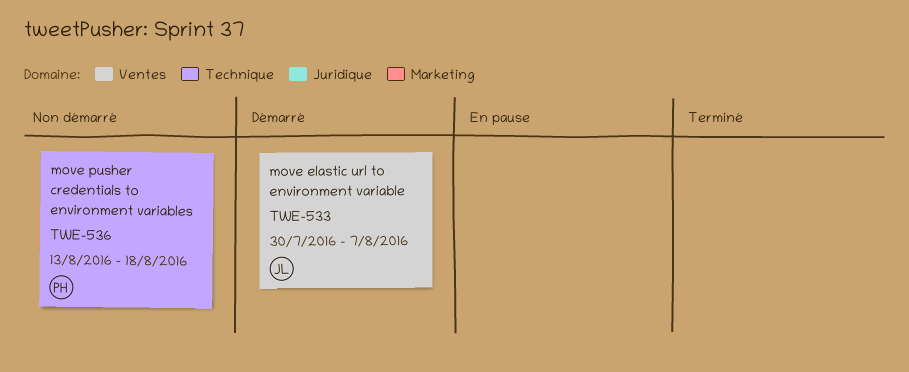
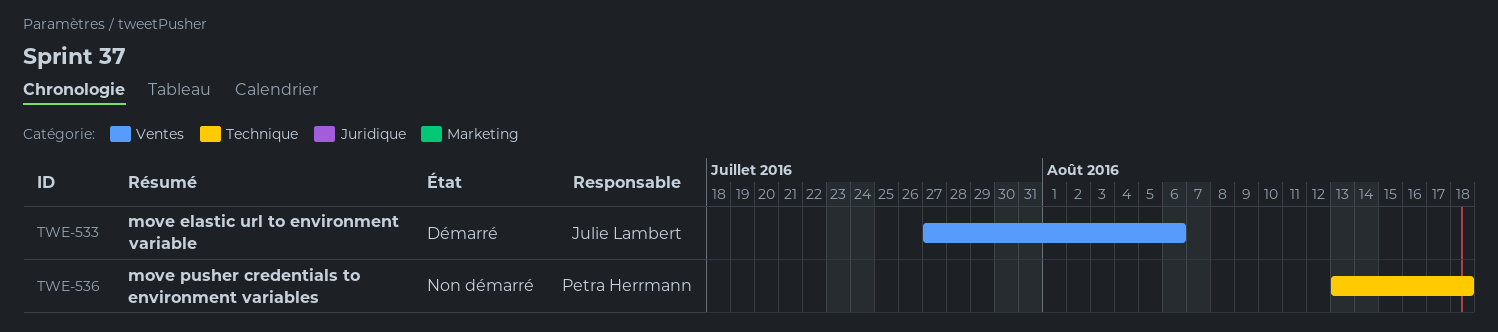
TWE-533, start: Jul 30 -> Jul 27
TWE-533, due: Aug 7 -> Aug 6

